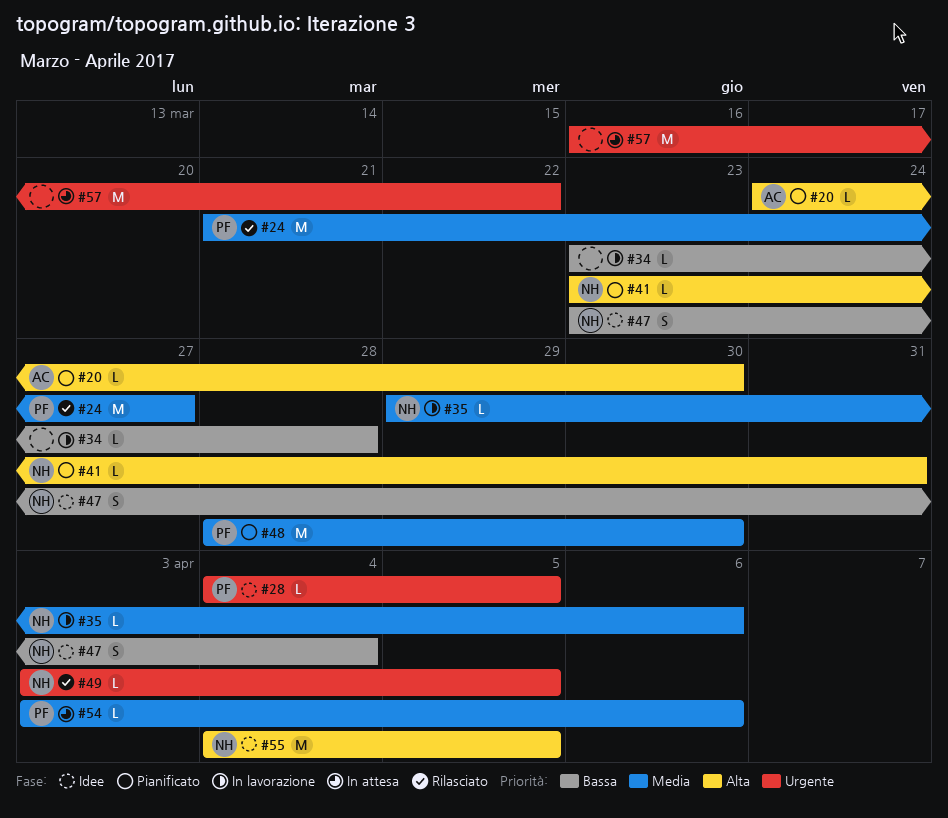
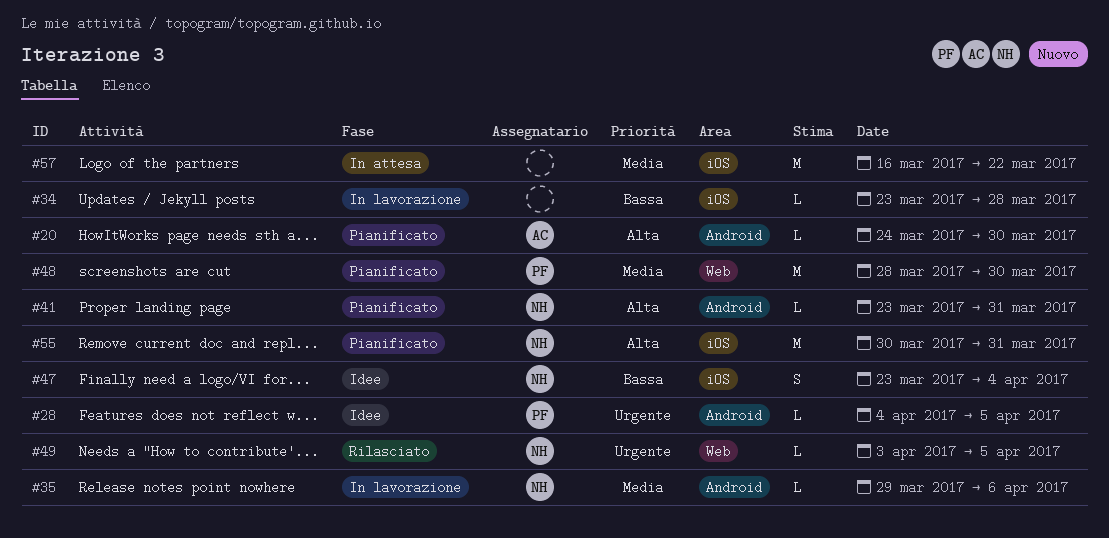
#24: present -> none
#54: present -> none
#55, status: Idee -> Pianificato
#55, start: Apr 4 -> Mar 30
#55, due: Apr 5 -> Mar 31
#57, priority: Urgente -> Media

